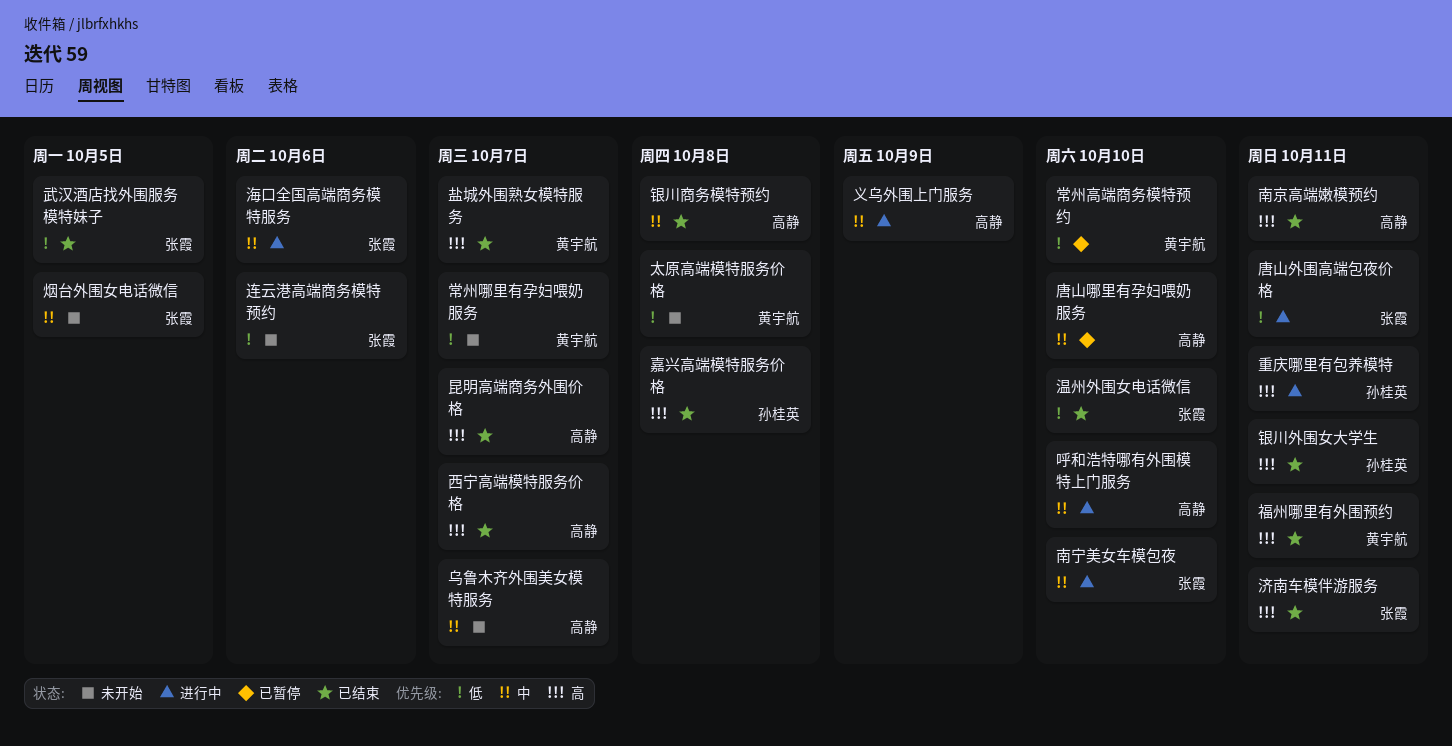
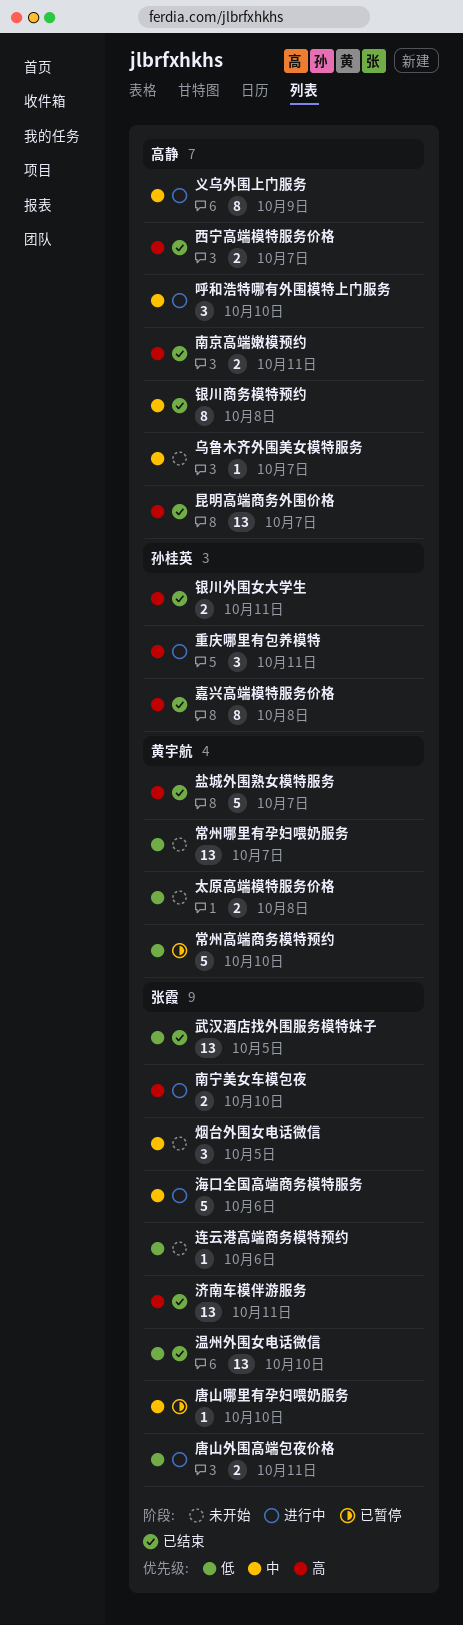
南宁美女车模包夜, priority: 中 -> 高
唐山哪里有孕妇喂奶服务, owner: 高静 -> 张霞
福州哪里有外围预约: present -> none

